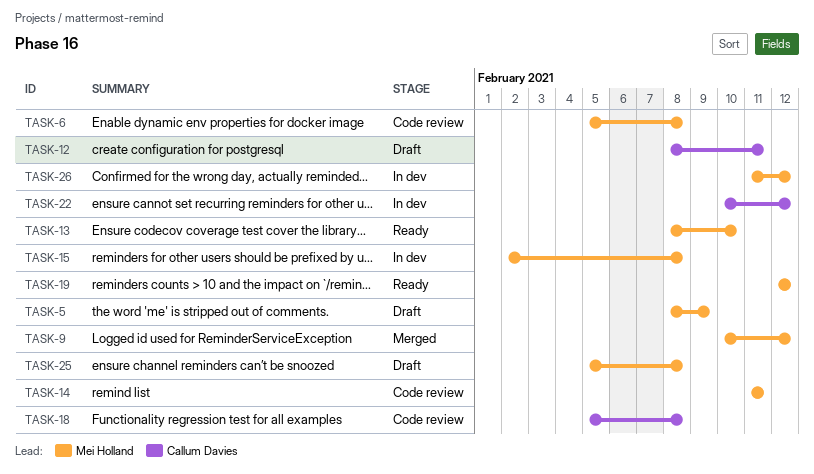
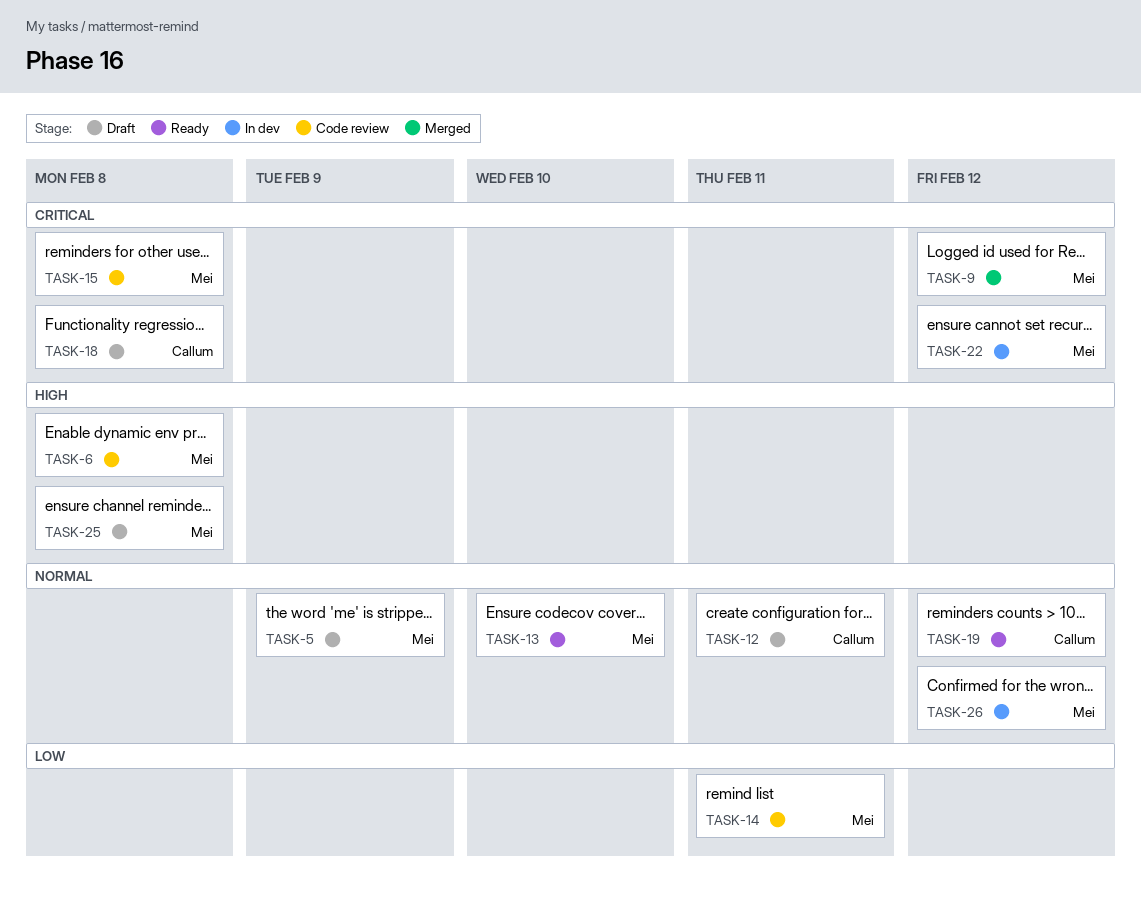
TASK-15, status: In dev -> Code review
TASK-18, status: Code review -> Draft
TASK-19, owner: Mei Holland -> Callum Davies
TASK-22, owner: Callum Davies -> Mei Holland

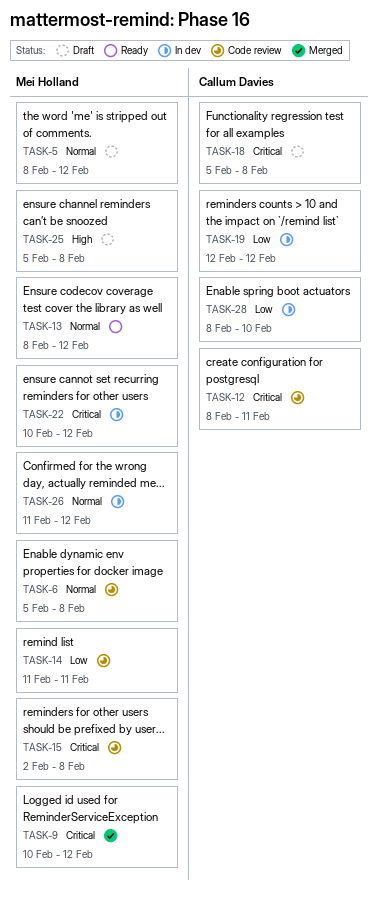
TASK-5, due: Feb 9 -> Feb 12
TASK-6, priority: High -> Normal
TASK-12, status: Draft -> Code review
TASK-12, priority: Normal -> Critical
TASK-13, due: Feb 10 -> Feb 12
TASK-19, status: Ready -> In dev
TASK-19, priority: Normal -> Low
TASK-28: none -> present

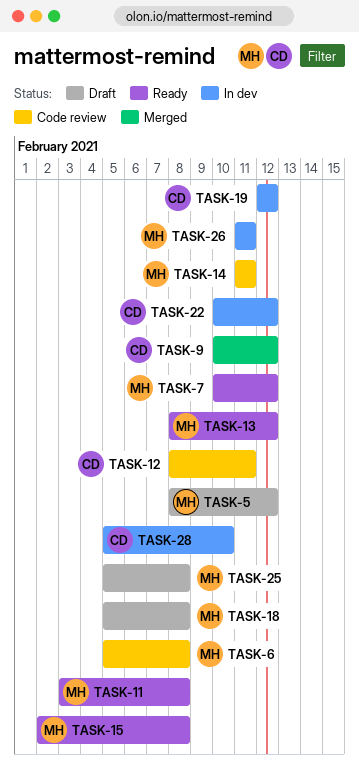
TASK-7: none -> present
TASK-9, owner: Mei Holland -> Callum Davies
TASK-11: none -> present
TASK-15, status: Code review -> Ready
TASK-18, owner: Callum Davies -> Mei Holland
TASK-22, owner: Mei Holland -> Callum Davies
TASK-26, due: Feb 12 -> Feb 11
TASK-28, start: Feb 8 -> Feb 5

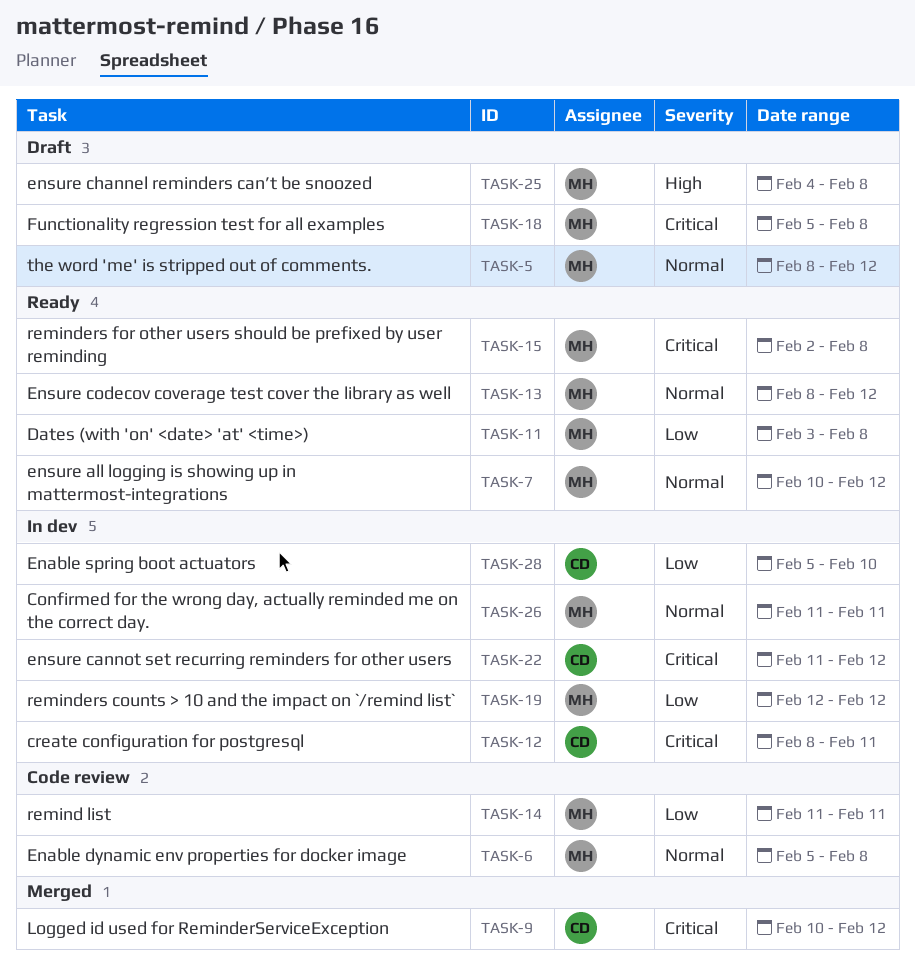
TASK-12, status: Code review -> In dev
TASK-19, owner: CD -> MH
TASK-22, start: Feb 10 -> Feb 11
TASK-25, start: Feb 5 -> Feb 4

